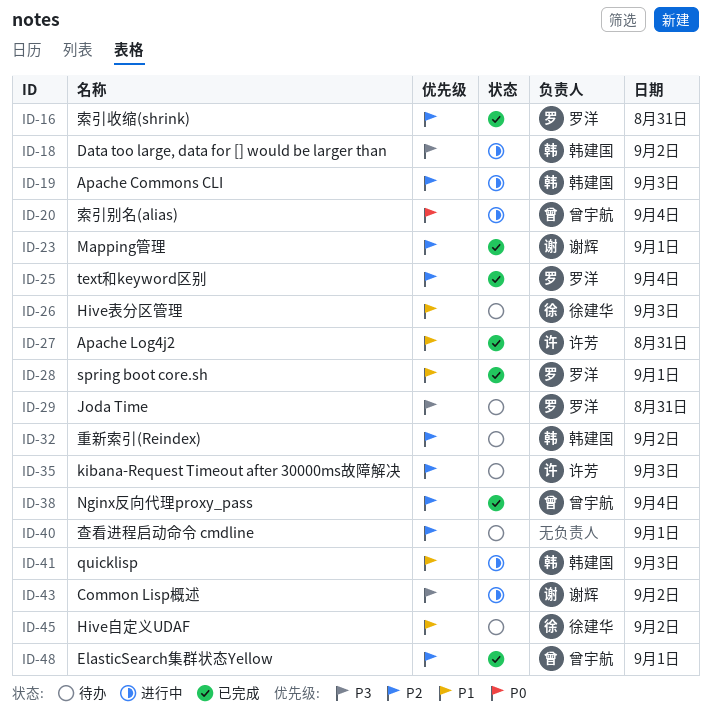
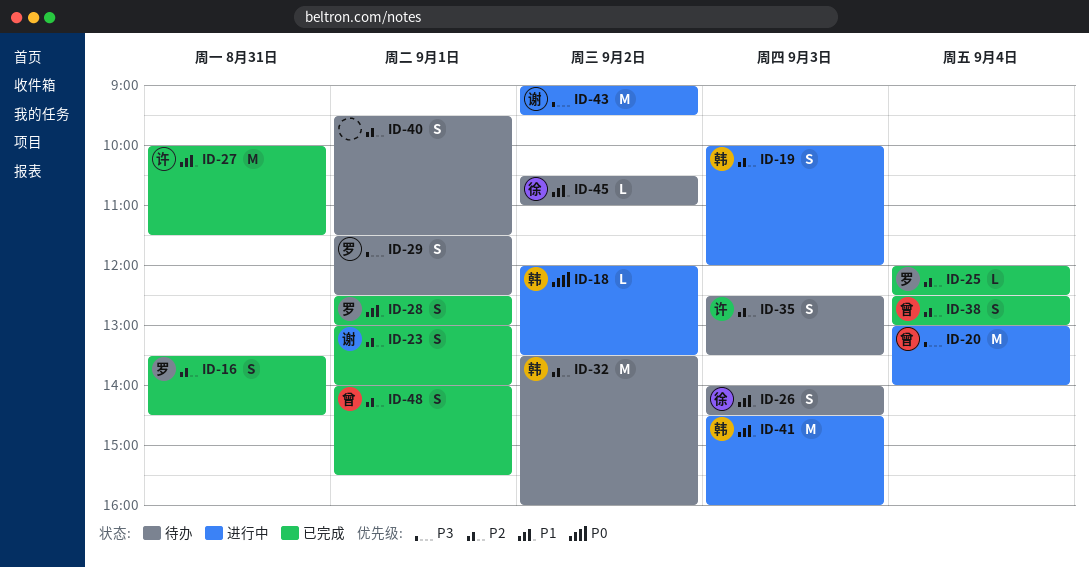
ID-18, priority: P3 -> P0
ID-20, priority: P0 -> P3
ID-29, day: Aug 31 -> Sep 1

